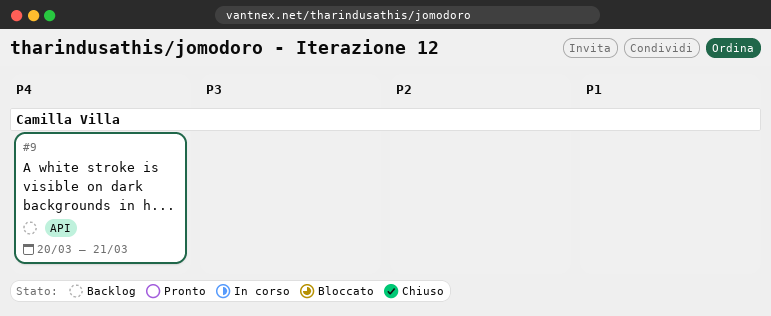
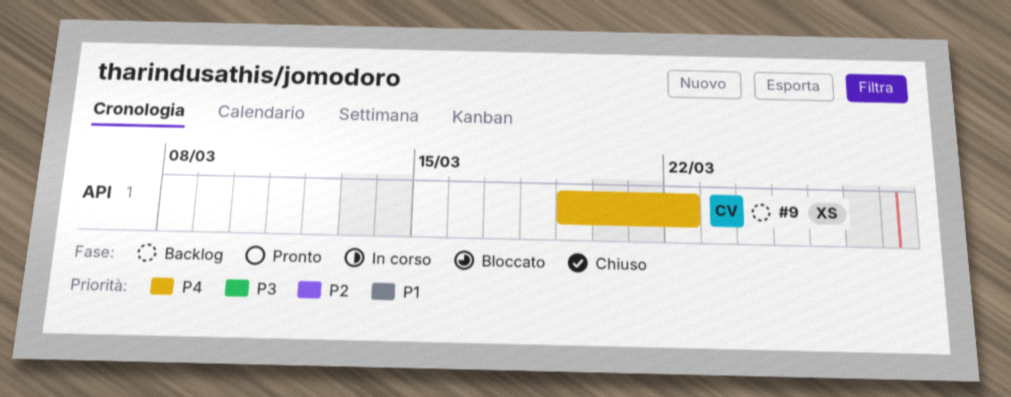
#9, start: Mar 20 -> Mar 19
#9, due: Mar 21 -> Mar 22

